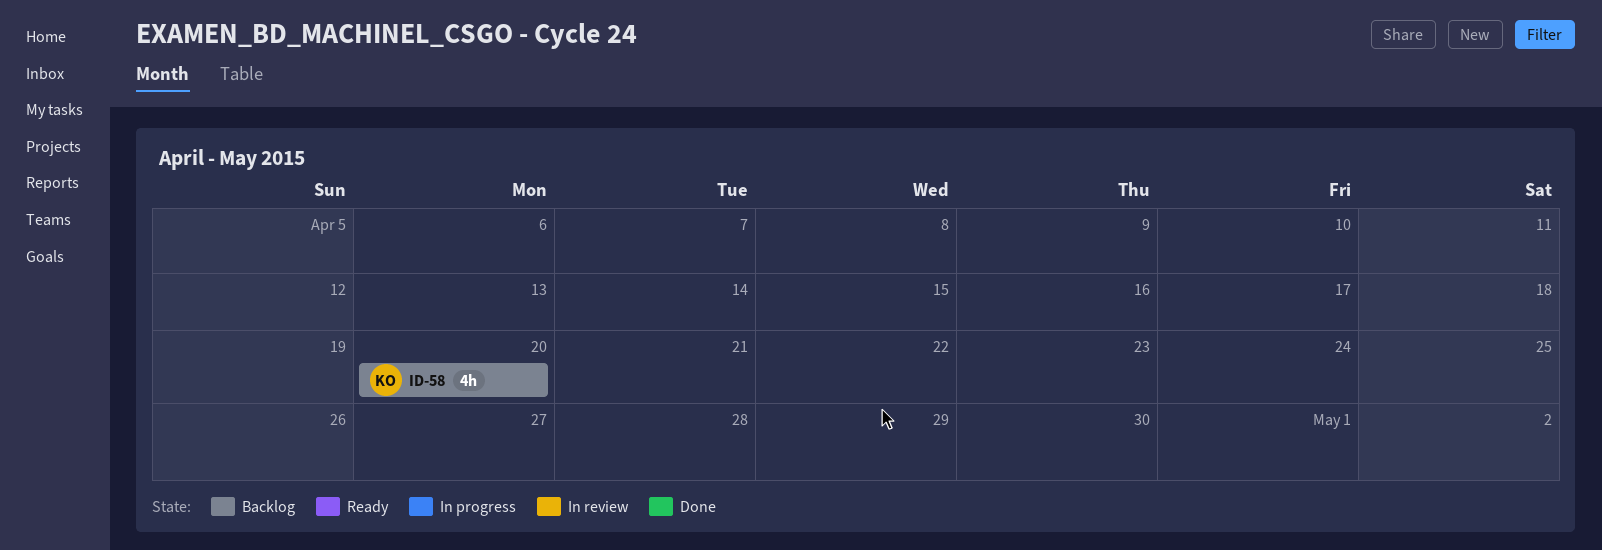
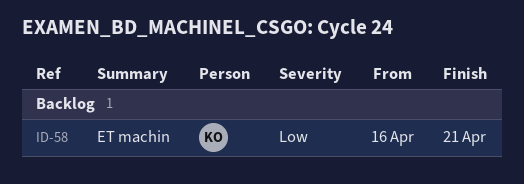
ID-58, start: Apr 20 -> Apr 16
ID-58, due: Apr 20 -> Apr 21

